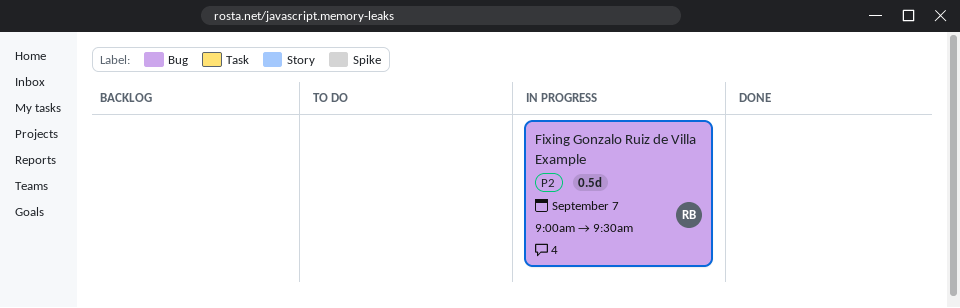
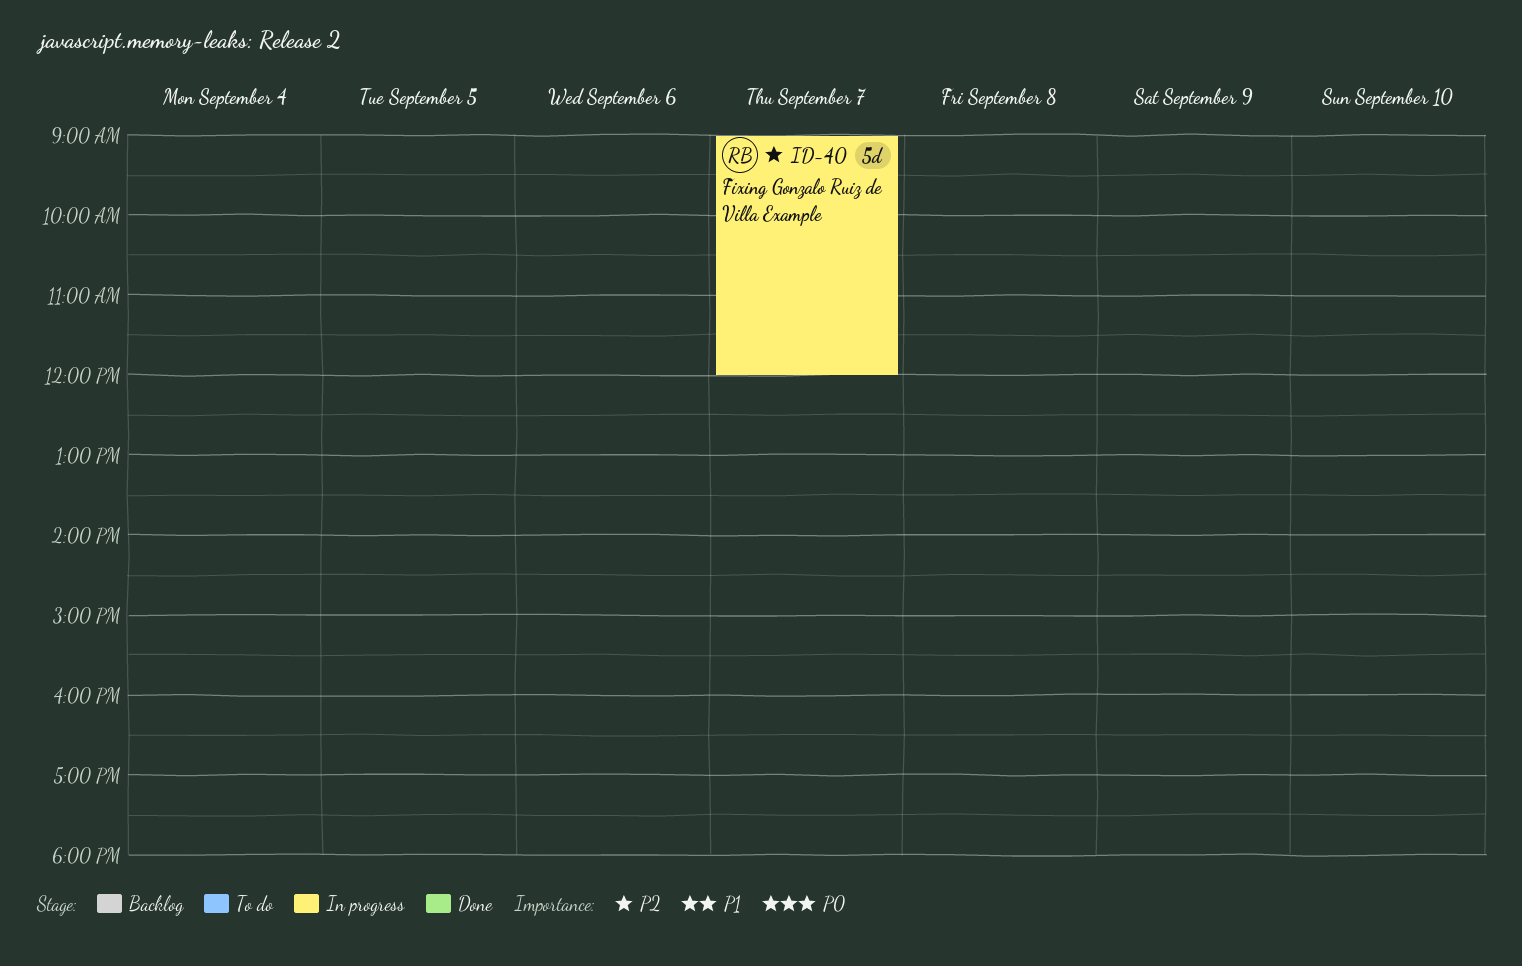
Fixing Gonzalo Ruiz de Villa Example, estimate: 0.5d -> 5d
Fixing Gonzalo Ruiz de Villa Example, ends: 09:30 -> 12:00

